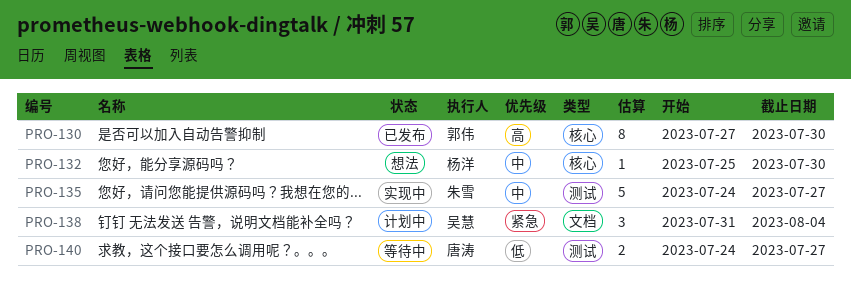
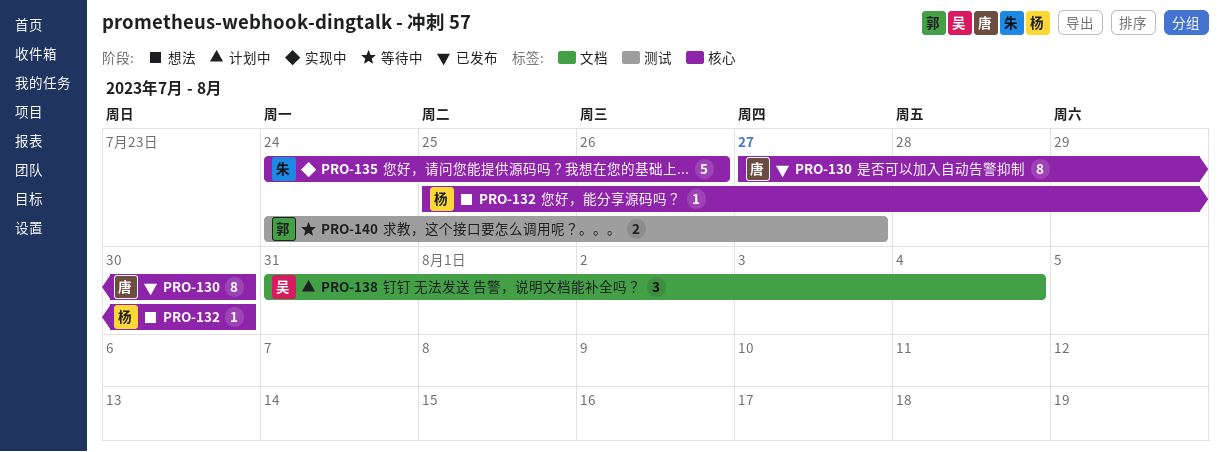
PRO-130, owner: 郭伟 -> 唐涛
PRO-135, label: 测试 -> 核心
PRO-135, due: Jul 27 -> Jul 26
PRO-140, owner: 唐涛 -> 郭伟

